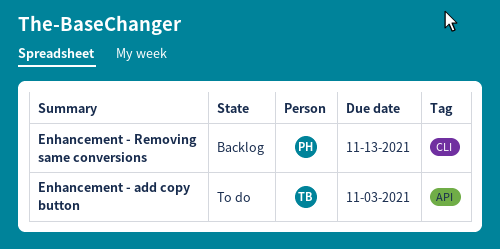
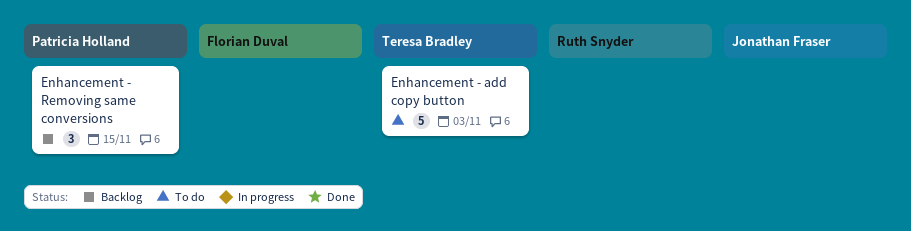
Enhancement - Removing same conversions, due: Nov 13 -> Nov 15

